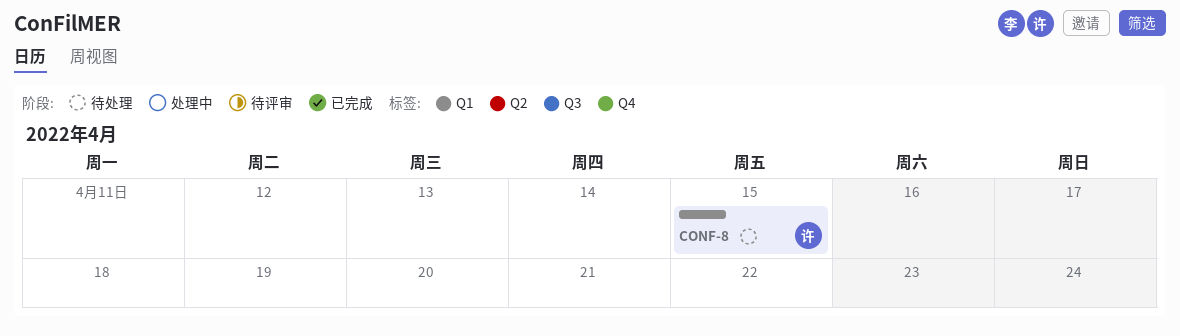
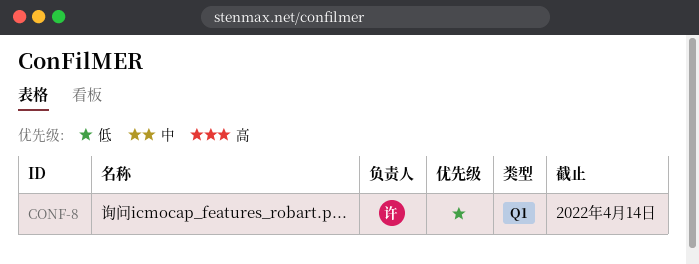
CONF-8, due: Apr 15 -> Apr 14

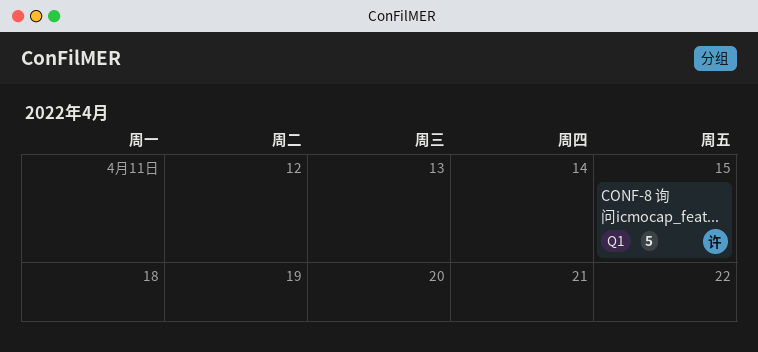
CONF-8, due: Apr 14 -> Apr 15

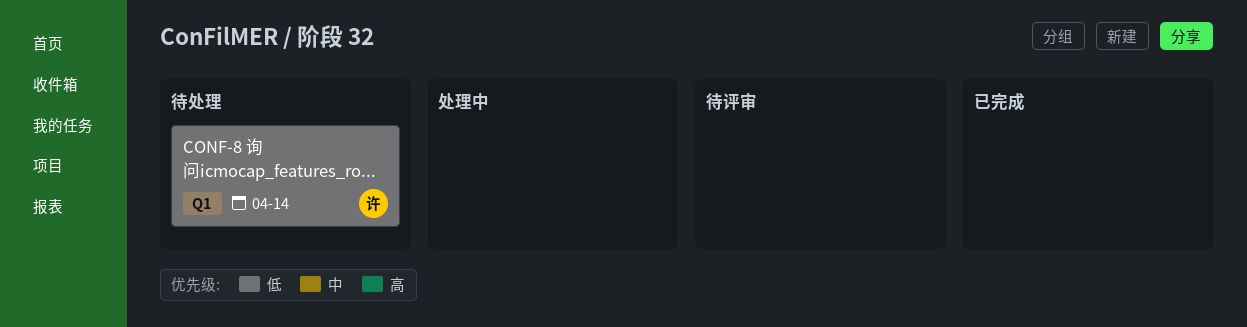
CONF-8, due: Apr 15 -> Apr 14

